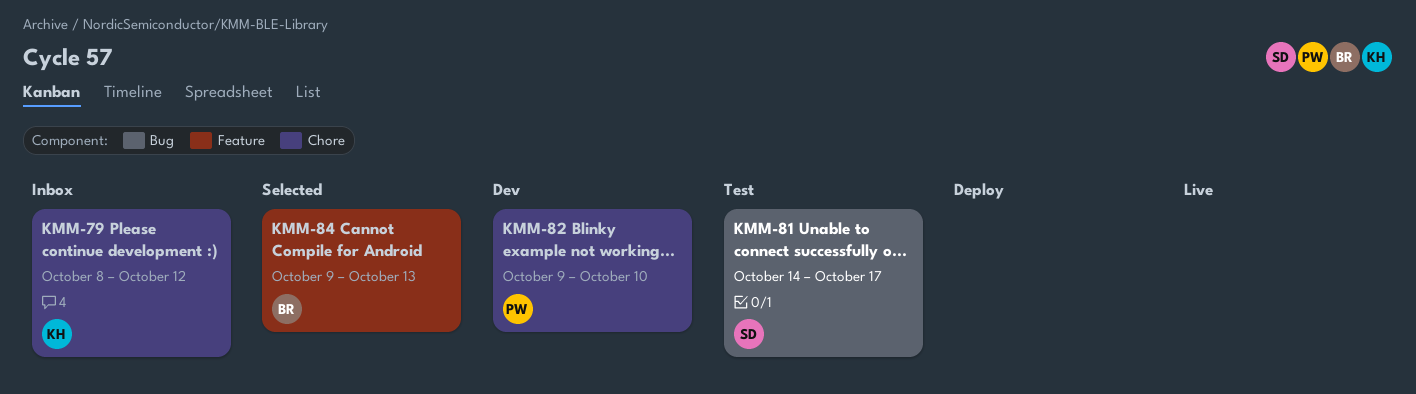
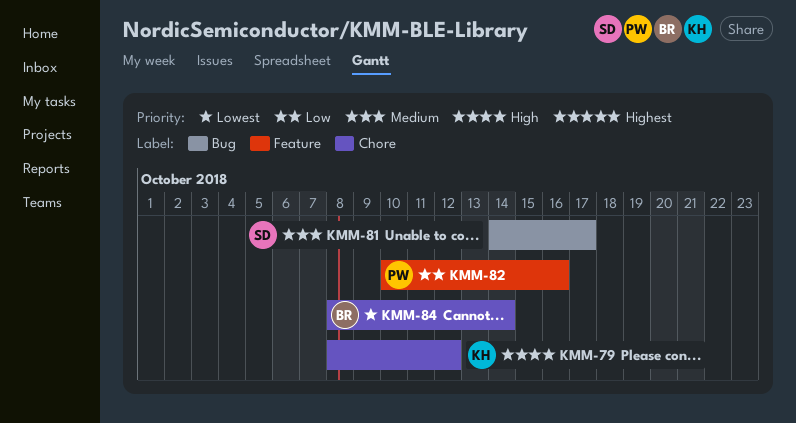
KMM-82, label: Chore -> Feature
KMM-82, start: Oct 9 -> Oct 10
KMM-82, due: Oct 10 -> Oct 16
KMM-84, label: Feature -> Chore
KMM-84, start: Oct 9 -> Oct 8
KMM-84, due: Oct 13 -> Oct 14

